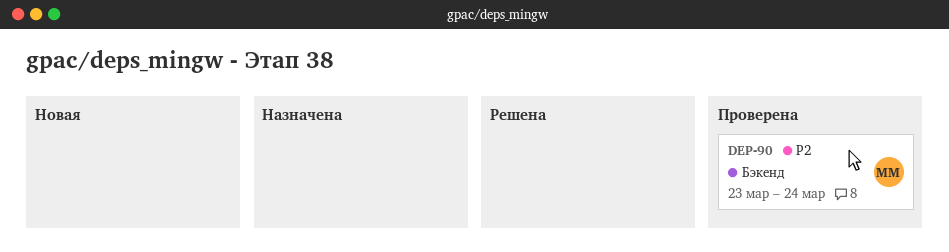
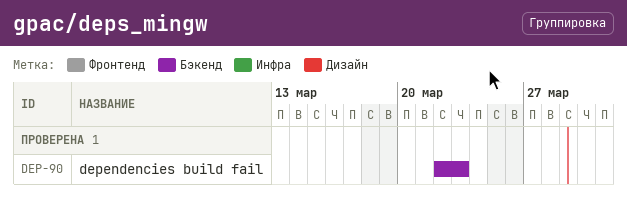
DEP-90, start: Mar 23 -> Mar 22
DEP-90, due: Mar 24 -> Mar 23

